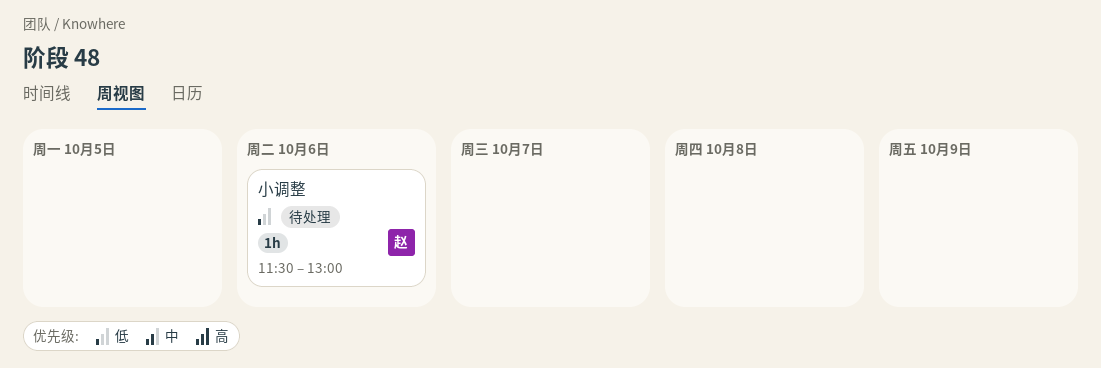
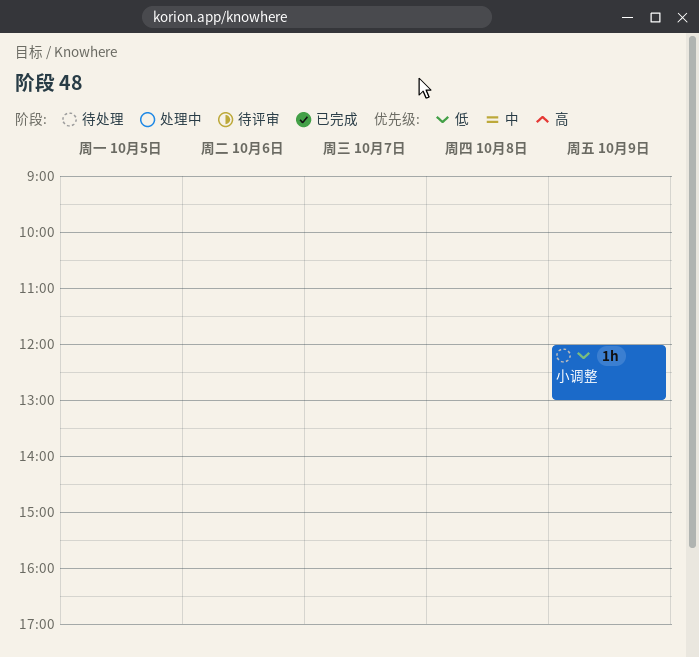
小调整, day: Oct 6 -> Oct 9
小调整, begins: 11:30 -> 12:00

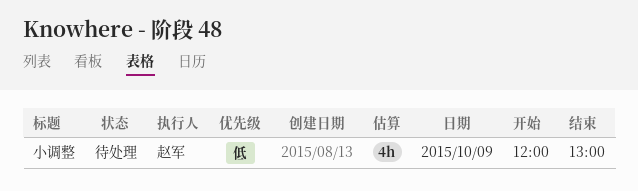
小调整, estimate: 1h -> 4h

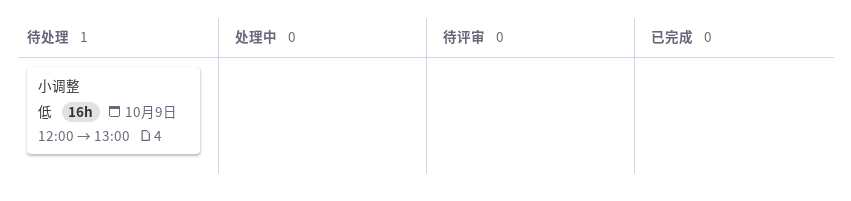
小调整, estimate: 4h -> 16h

